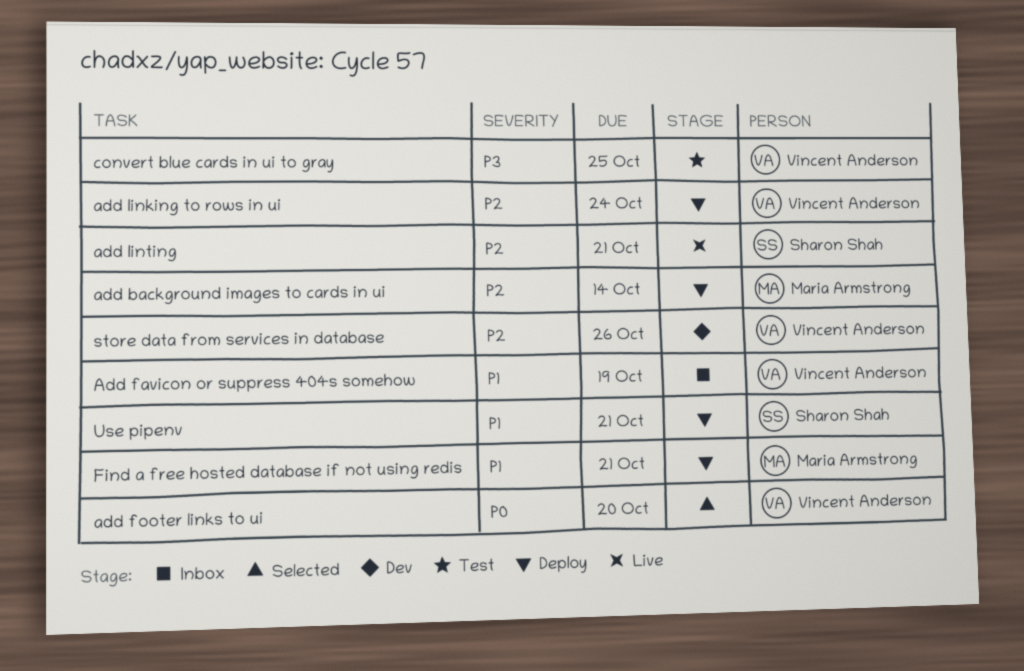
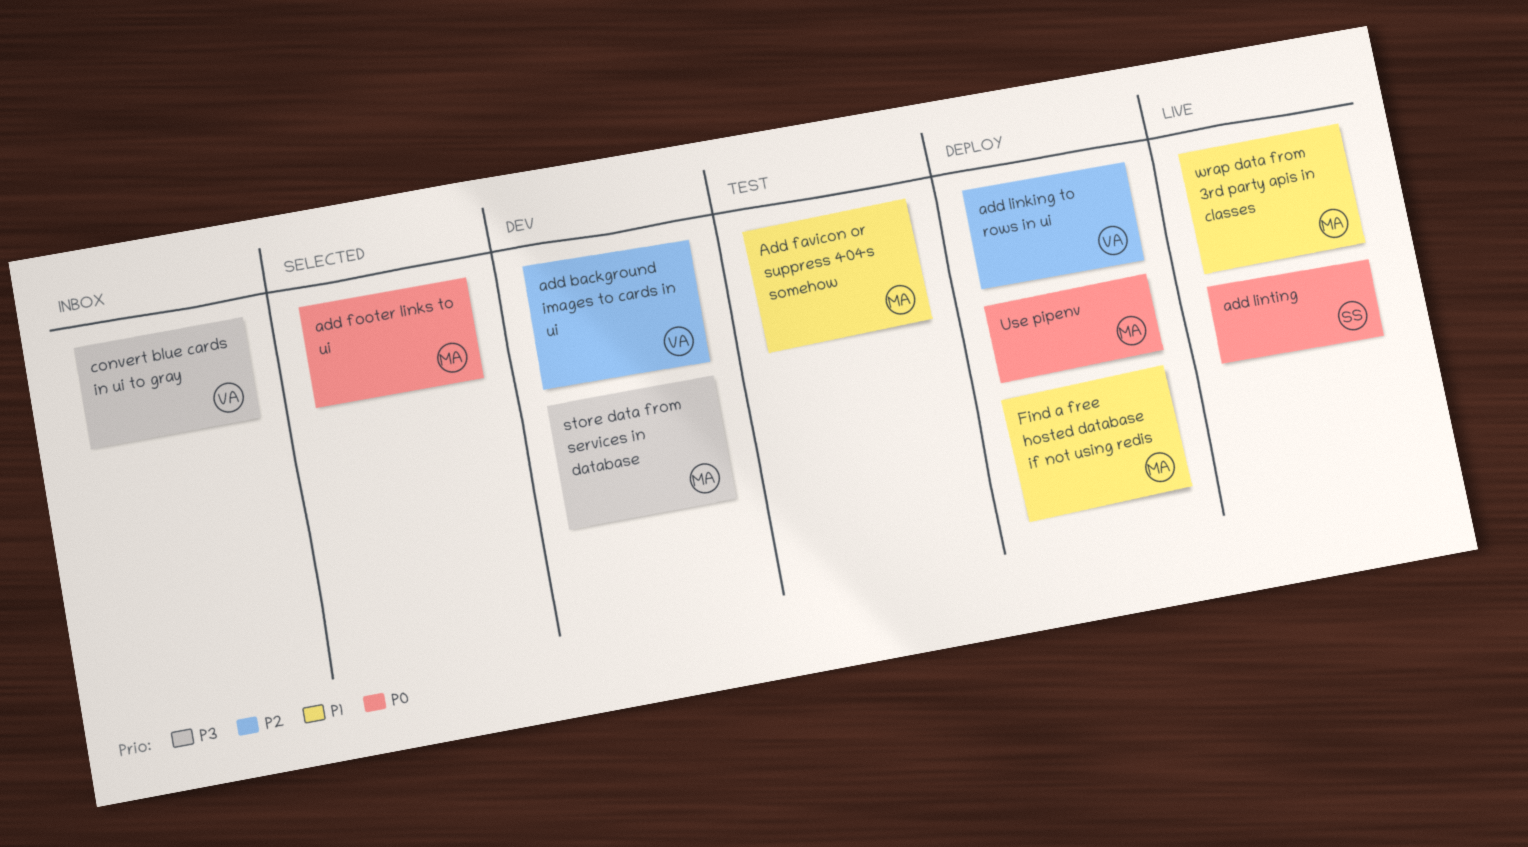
add background images to cards in ui, status: Deploy -> Dev
add background images to cards in ui, owner: Maria Armstrong -> Vincent Anderson
Add favicon or suppress 404s somehow, status: Inbox -> Test
Add favicon or suppress 404s somehow, owner: Vincent Anderson -> Maria Armstrong
add footer links to ui, owner: Vincent Anderson -> Maria Armstrong
add linting, priority: P2 -> P0
convert blue cards in ui to gray, status: Test -> Inbox
store data from services in database, owner: Vincent Anderson -> Maria Armstrong
store data from services in database, priority: P2 -> P3
Use pipenv, owner: Sharon Shah -> Maria Armstrong
Use pipenv, priority: P1 -> P0
wrap data from 3rd party apis in classes: none -> present

